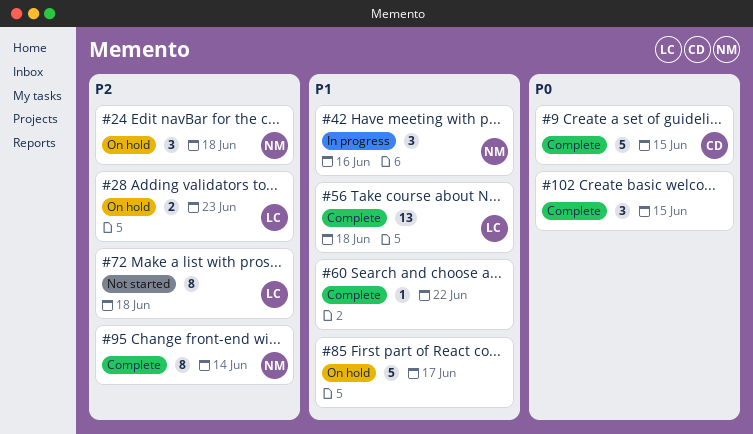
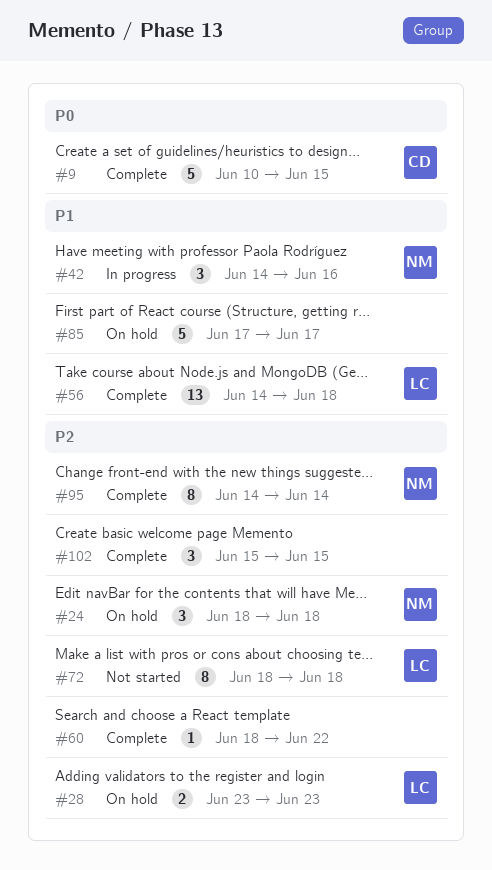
#60, priority: P1 -> P2
#102, priority: P0 -> P2

